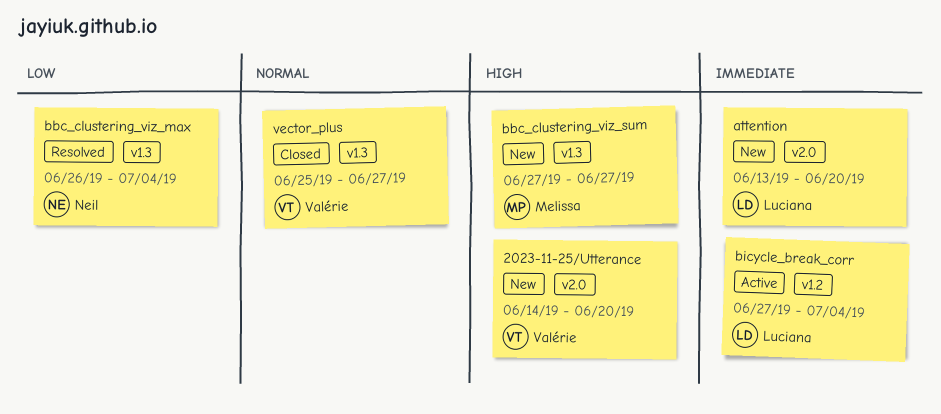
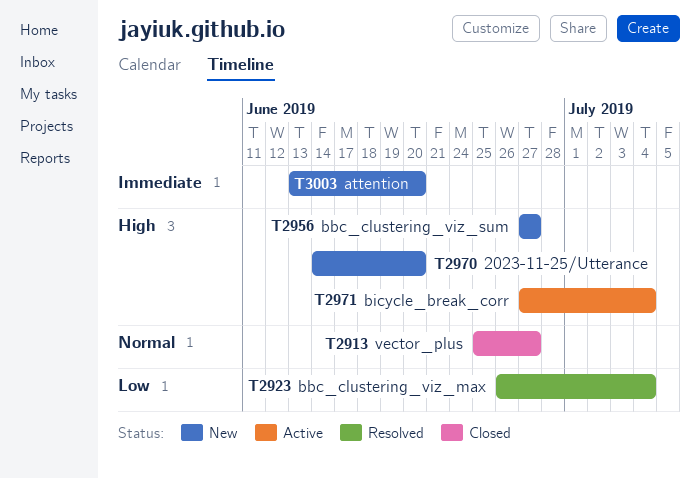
bicycle_break_corr, priority: Immediate -> High

